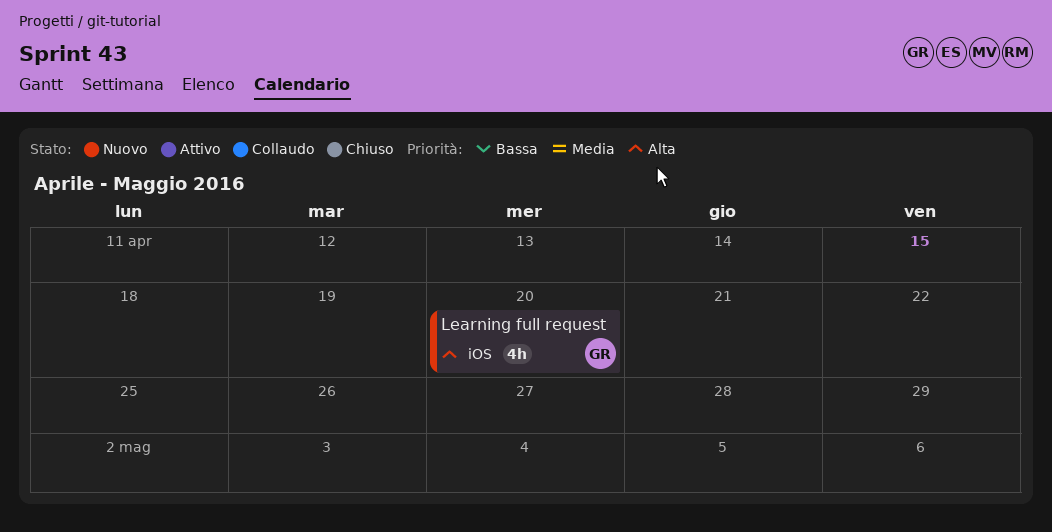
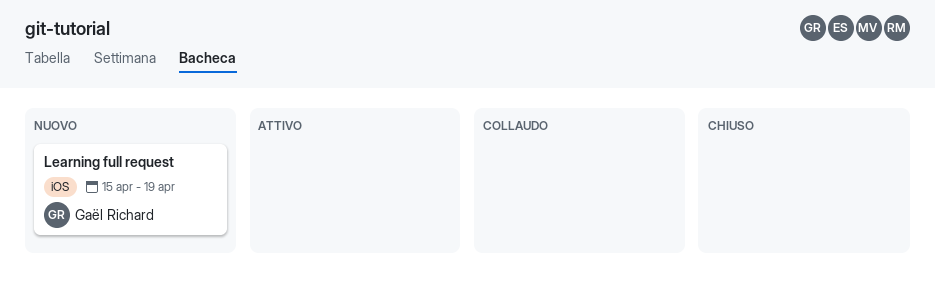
Learning full request, due: Apr 20 -> Apr 19

